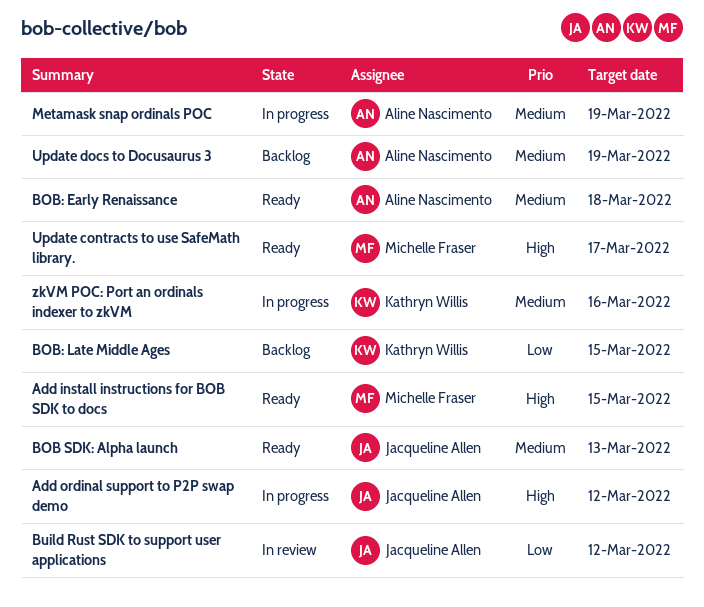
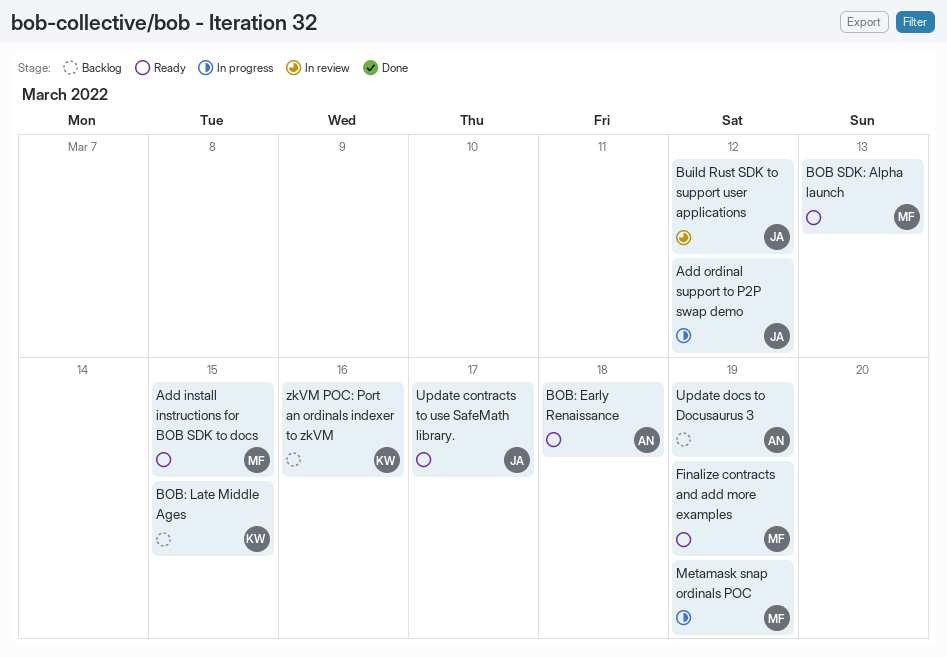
BOB SDK: Alpha launch, owner: Jacqueline Allen -> Michelle Fraser
Finalize contracts and add more examples: none -> present
Metamask snap ordinals POC, owner: Aline Nascimento -> Michelle Fraser
Update contracts to use SafeMath library., owner: Michelle Fraser -> Jacqueline Allen
zkVM POC: Port an ordinals indexer to zkVM, status: In progress -> Backlog

